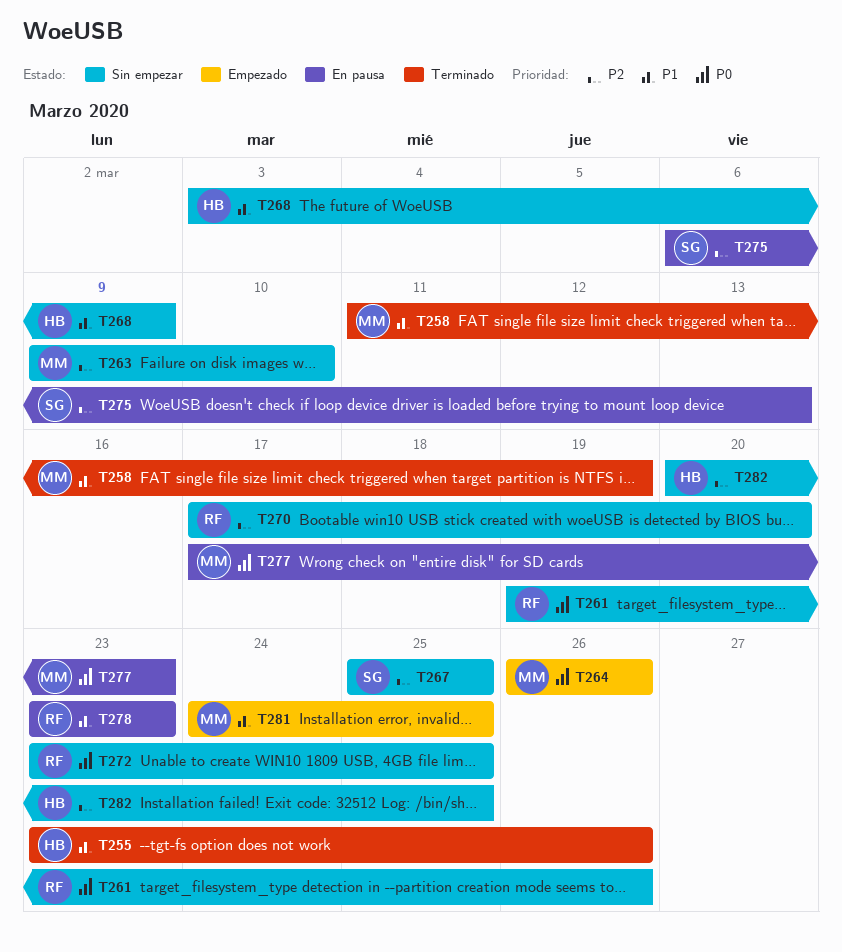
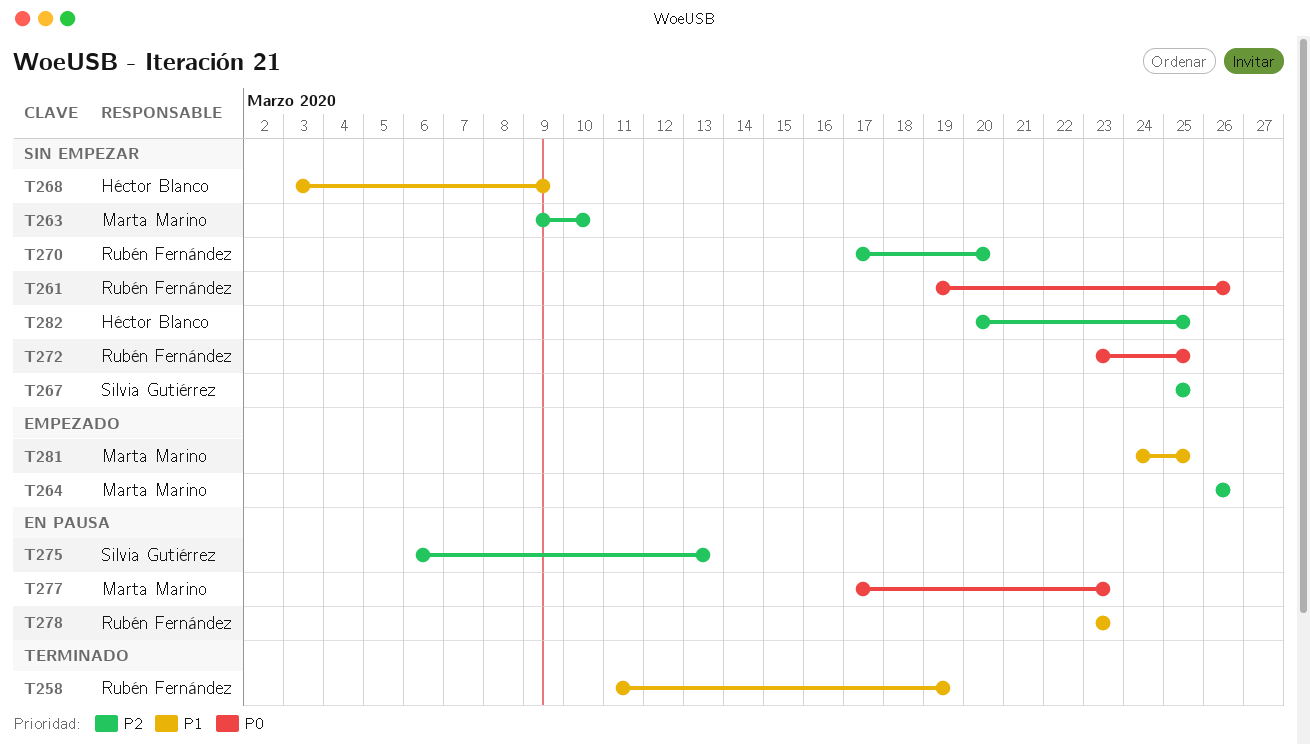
T255: present -> none
T258, owner: Marta Marino -> Rubén Fernández
T264, priority: P0 -> P2

